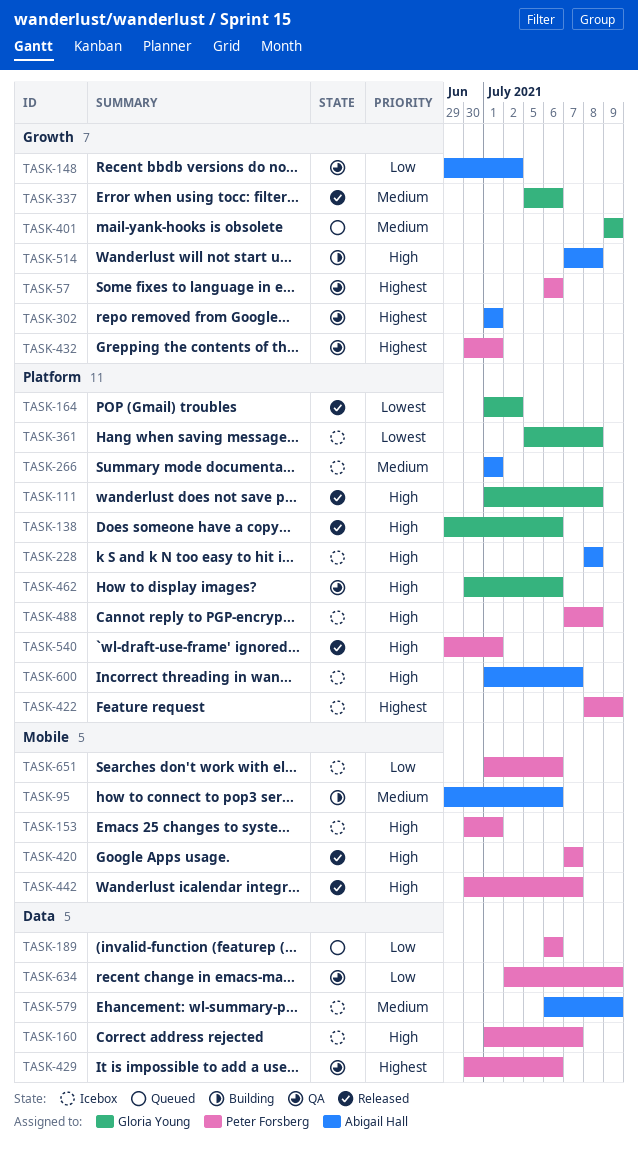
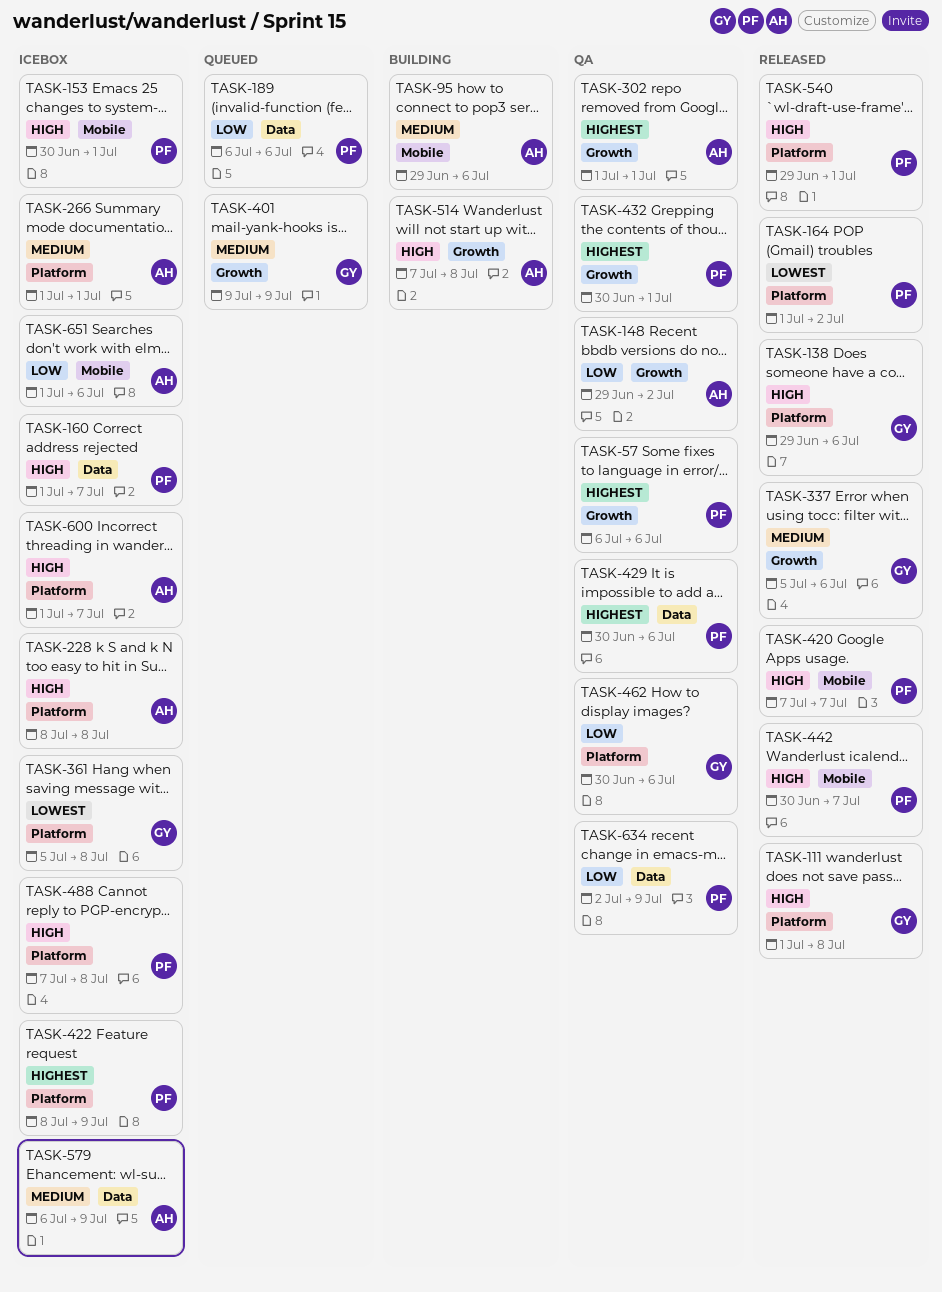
TASK-164, owner: Gloria Young -> Peter Forsberg
TASK-462, priority: High -> Low
TASK-651, owner: Peter Forsberg -> Abigail Hall

